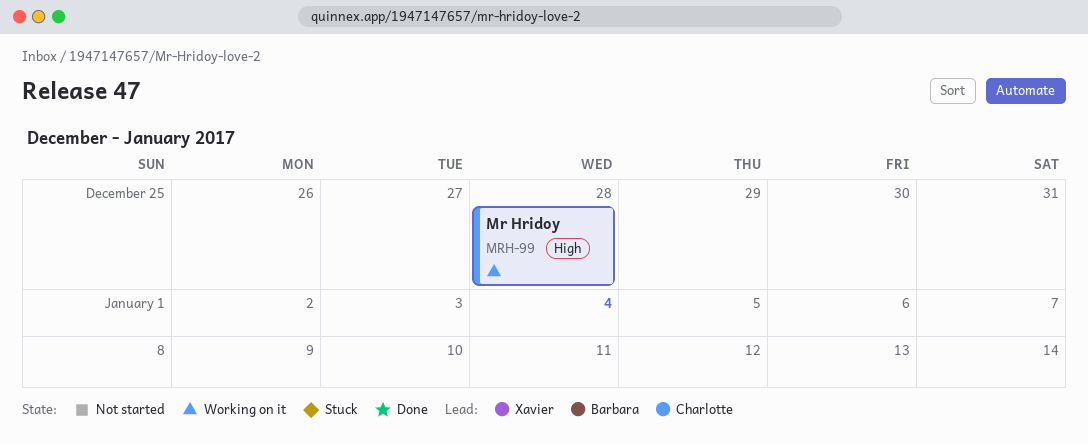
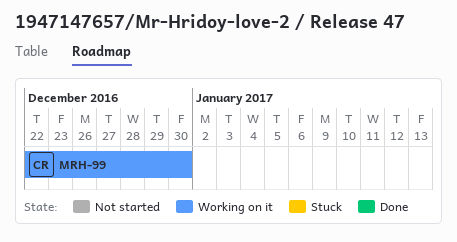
MRH-99, due: Dec 28 -> Dec 30

